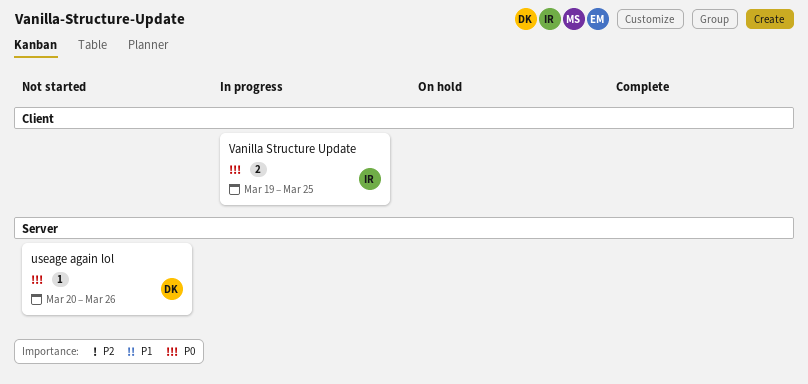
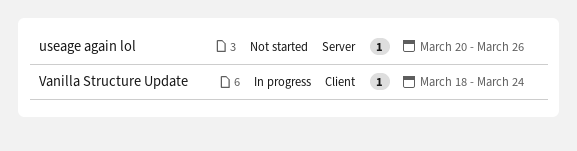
Vanilla Structure Update, estimate: 2 -> 1
Vanilla Structure Update, start: Mar 19 -> Mar 18
Vanilla Structure Update, due: Mar 25 -> Mar 24

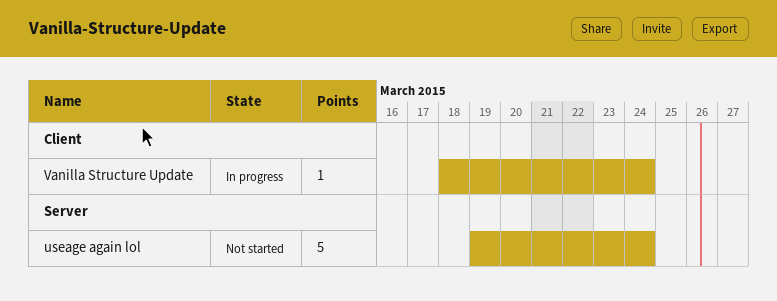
useage again lol, estimate: 1 -> 5
useage again lol, start: Mar 20 -> Mar 19
useage again lol, due: Mar 26 -> Mar 24

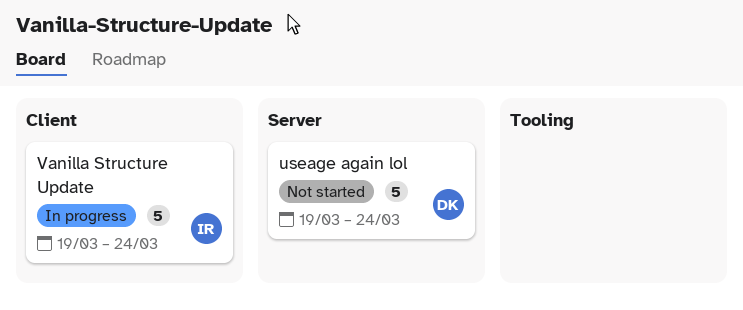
Vanilla Structure Update, estimate: 1 -> 5
Vanilla Structure Update, start: Mar 18 -> Mar 19

